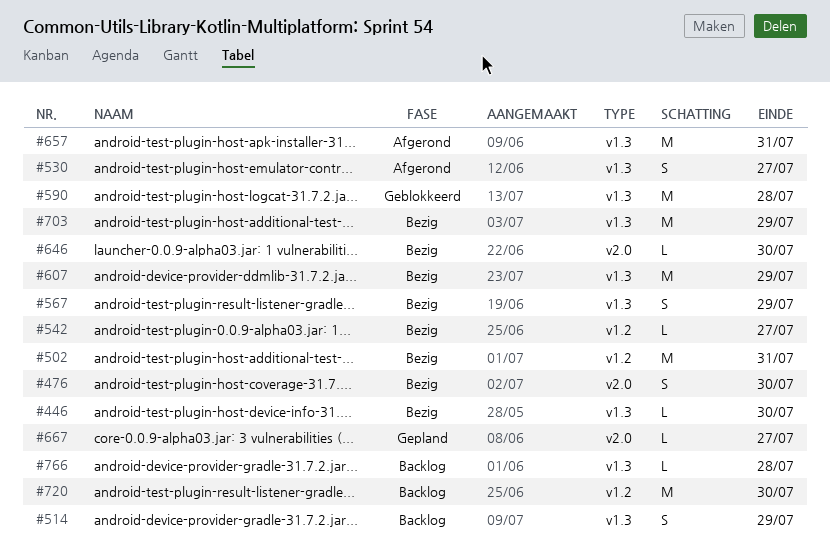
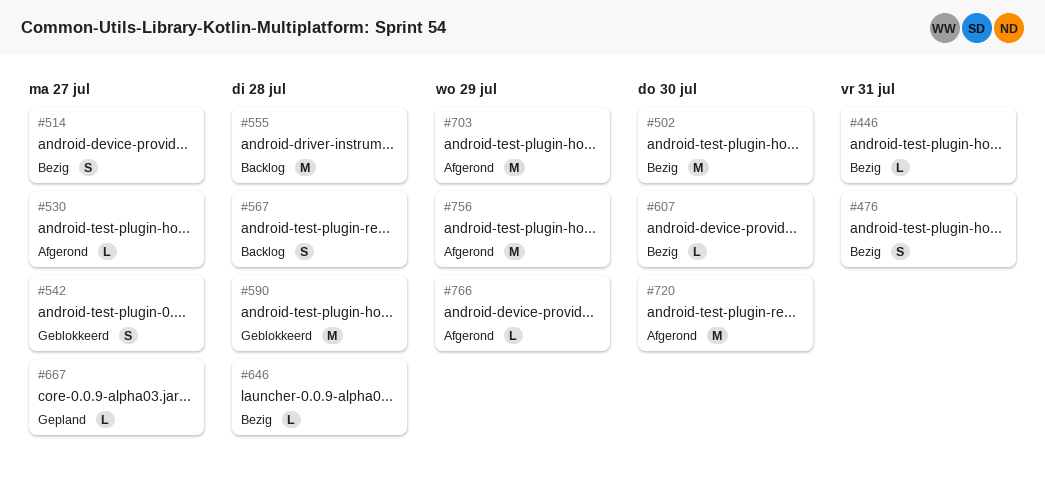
#446, due: Jul 30 -> Jul 31
#476, due: Jul 30 -> Jul 31
#502, due: Jul 31 -> Jul 30
#514, status: Backlog -> Bezig
#514, due: Jul 29 -> Jul 27
#530, estimate: S -> L
#542, status: Bezig -> Geblokkeerd
#542, estimate: L -> S
#555: none -> present
#567, status: Bezig -> Backlog
#567, due: Jul 29 -> Jul 28
#607, estimate: M -> L
#607, due: Jul 29 -> Jul 30
#646, due: Jul 30 -> Jul 28
#657: present -> none
#703, status: Bezig -> Afgerond
#720, status: Backlog -> Afgerond
#756: none -> present
#766, status: Backlog -> Afgerond
#766, due: Jul 28 -> Jul 29

